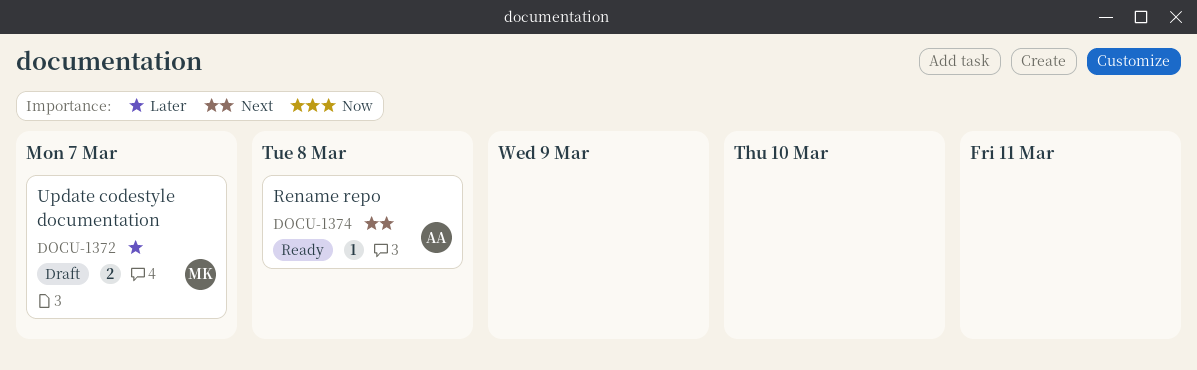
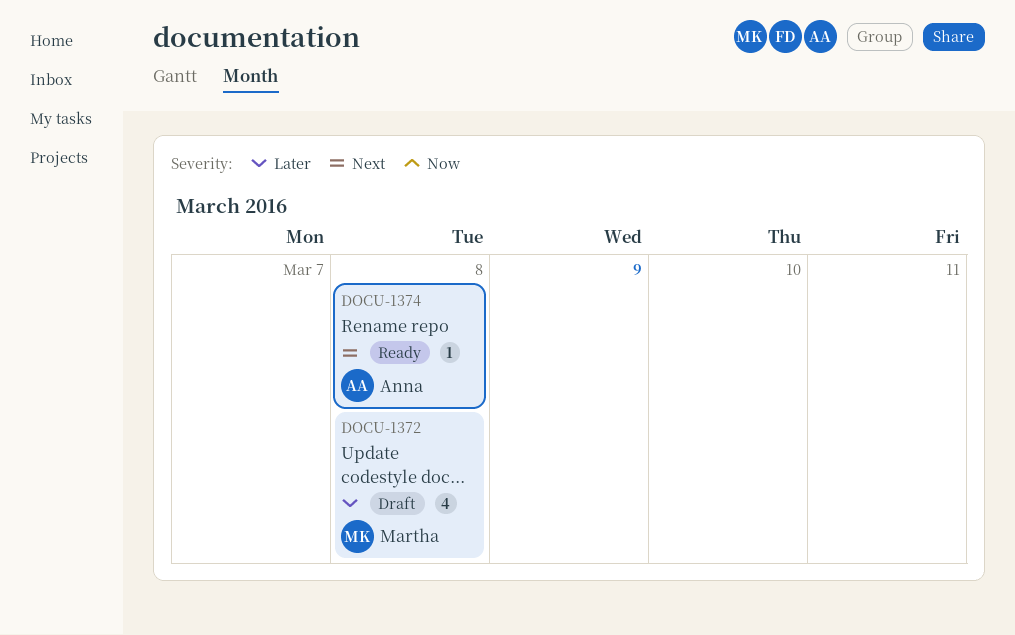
DOCU-1372, estimate: 2 -> 4
DOCU-1372, due: Mar 7 -> Mar 8

